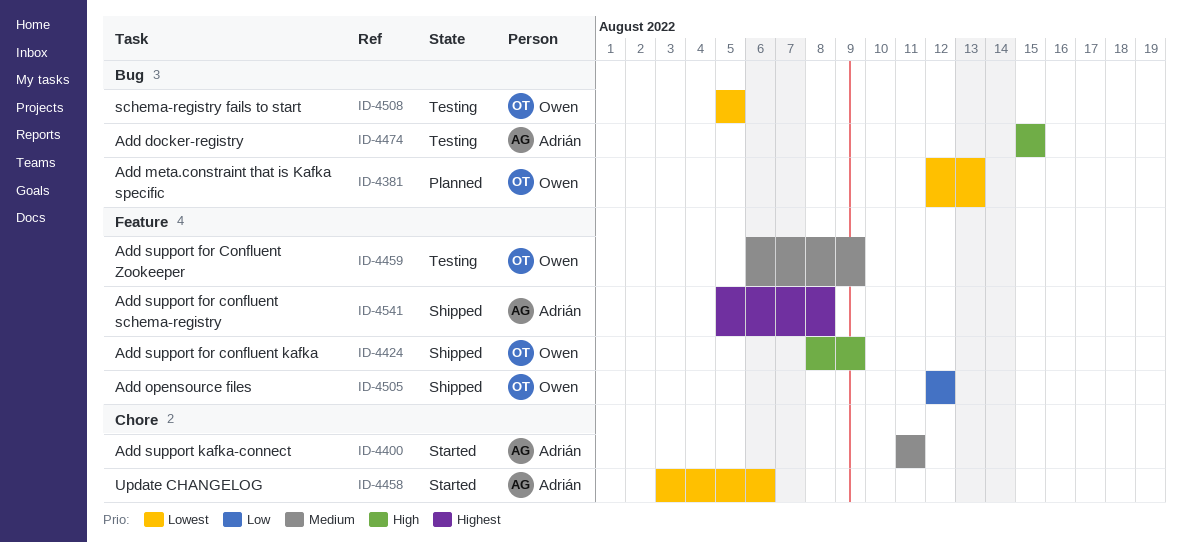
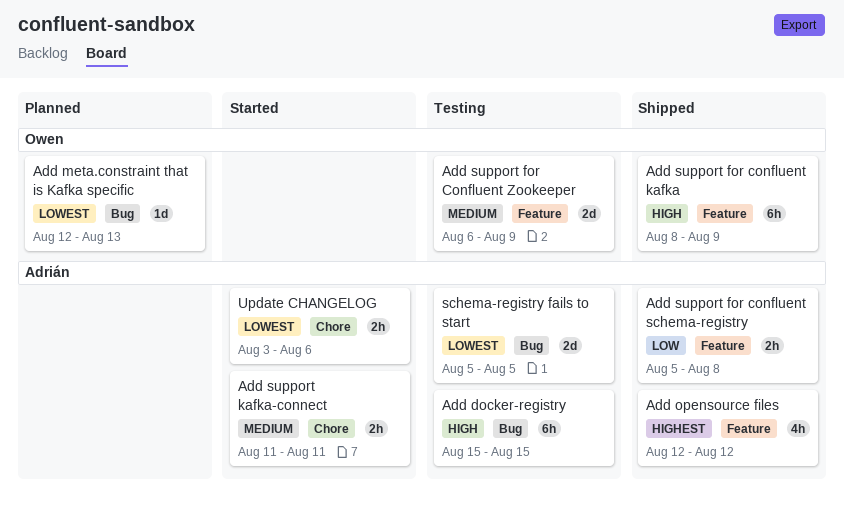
Add opensource files, owner: Owen -> Adrián
Add opensource files, priority: Low -> Highest
Add support for confluent schema-registry, priority: Highest -> Low
schema-registry fails to start, owner: Owen -> Adrián

